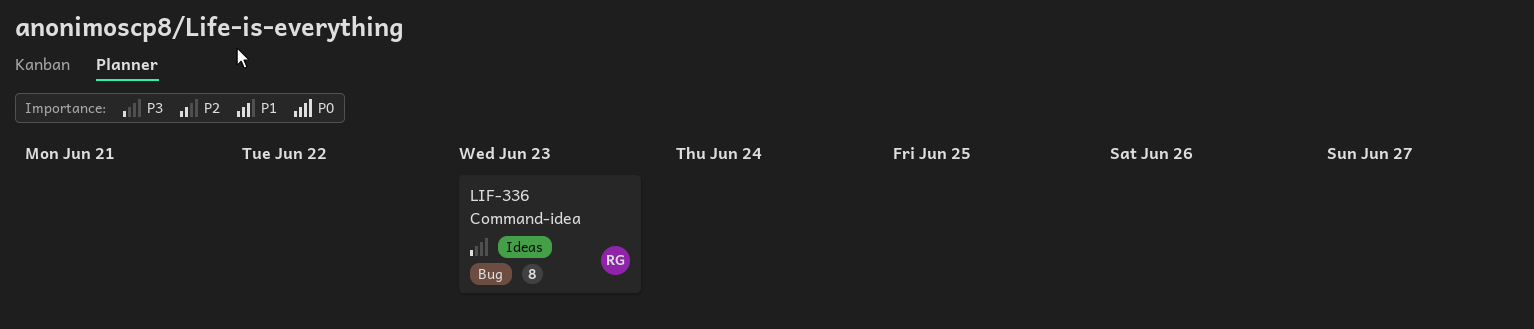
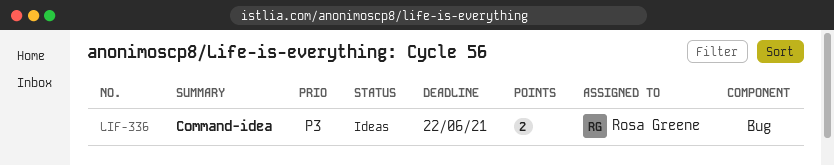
LIF-336, estimate: 8 -> 2
LIF-336, due: Jun 23 -> Jun 22

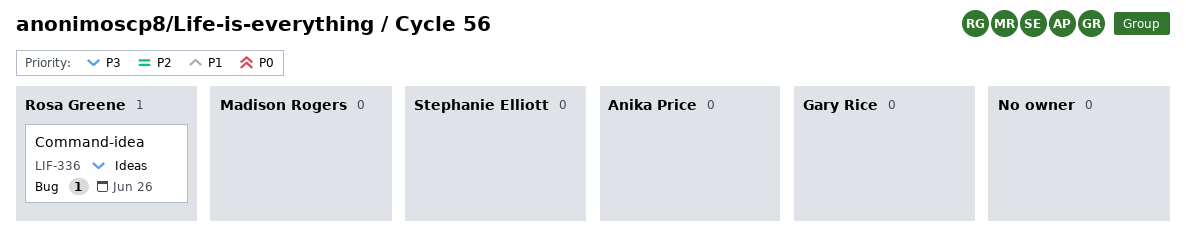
LIF-336, estimate: 2 -> 1
LIF-336, due: Jun 22 -> Jun 26

